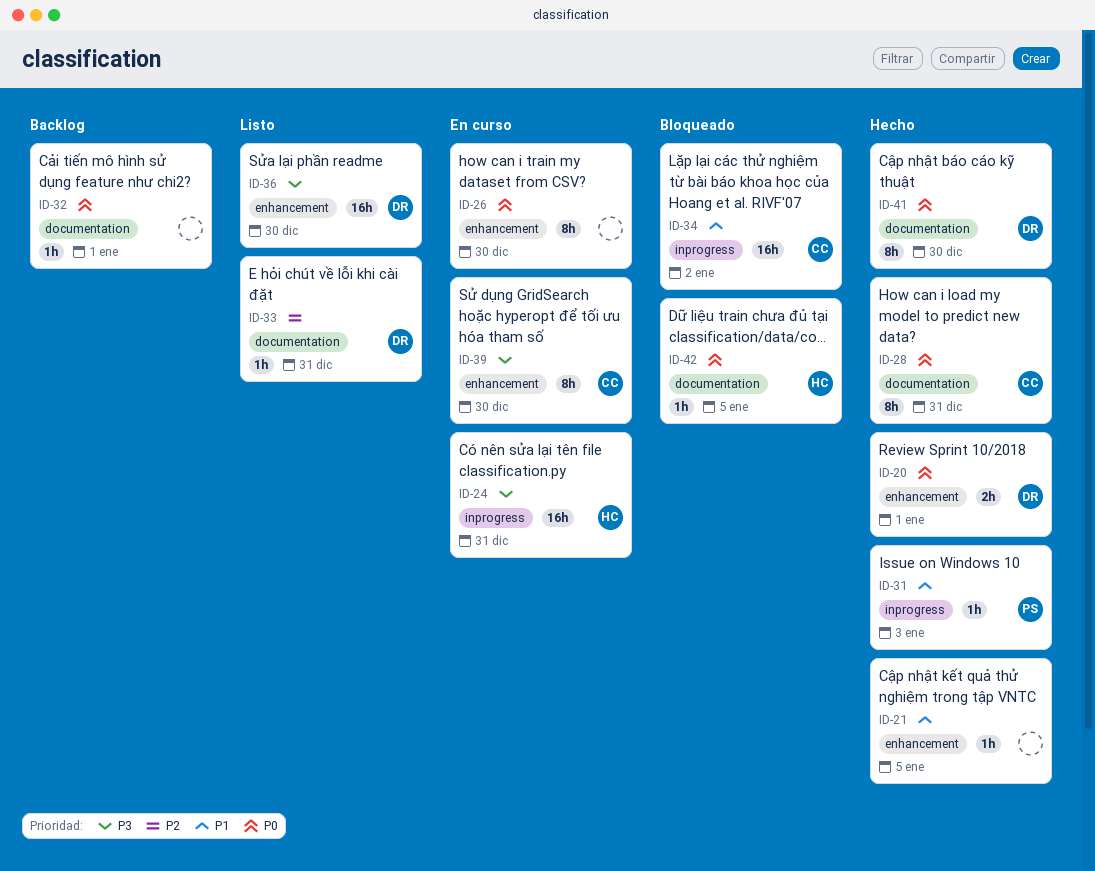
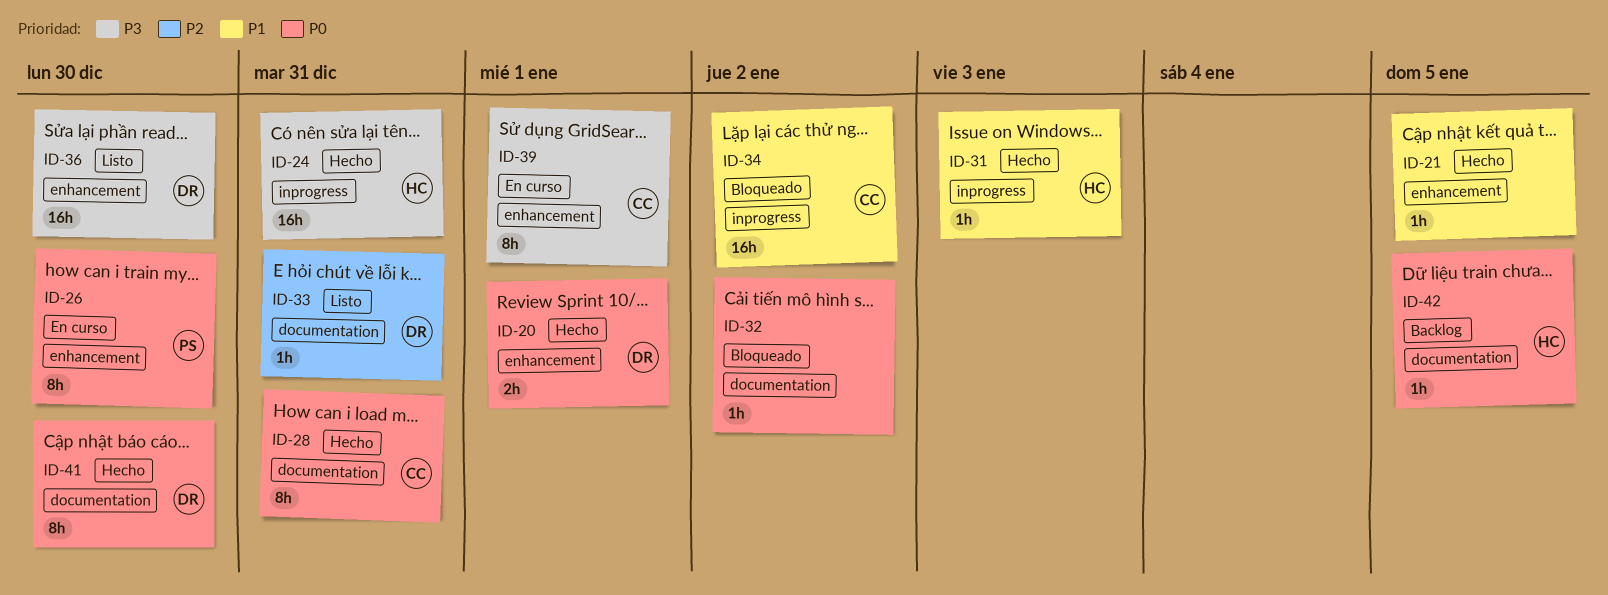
ID-24, status: En curso -> Hecho
ID-26, owner: none -> PS
ID-31, owner: PS -> HC
ID-32, status: Backlog -> Bloqueado
ID-32, due: Jan 1 -> Jan 2
ID-39, due: Dec 30 -> Jan 1
ID-42, status: Bloqueado -> Backlog

